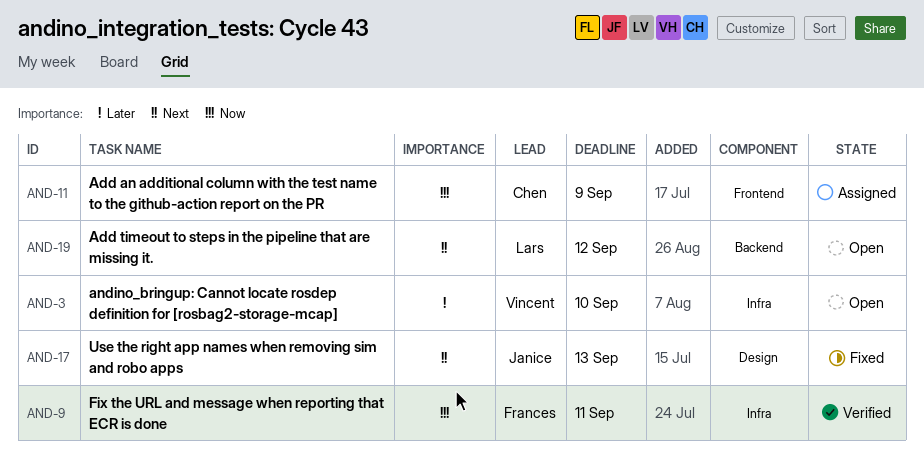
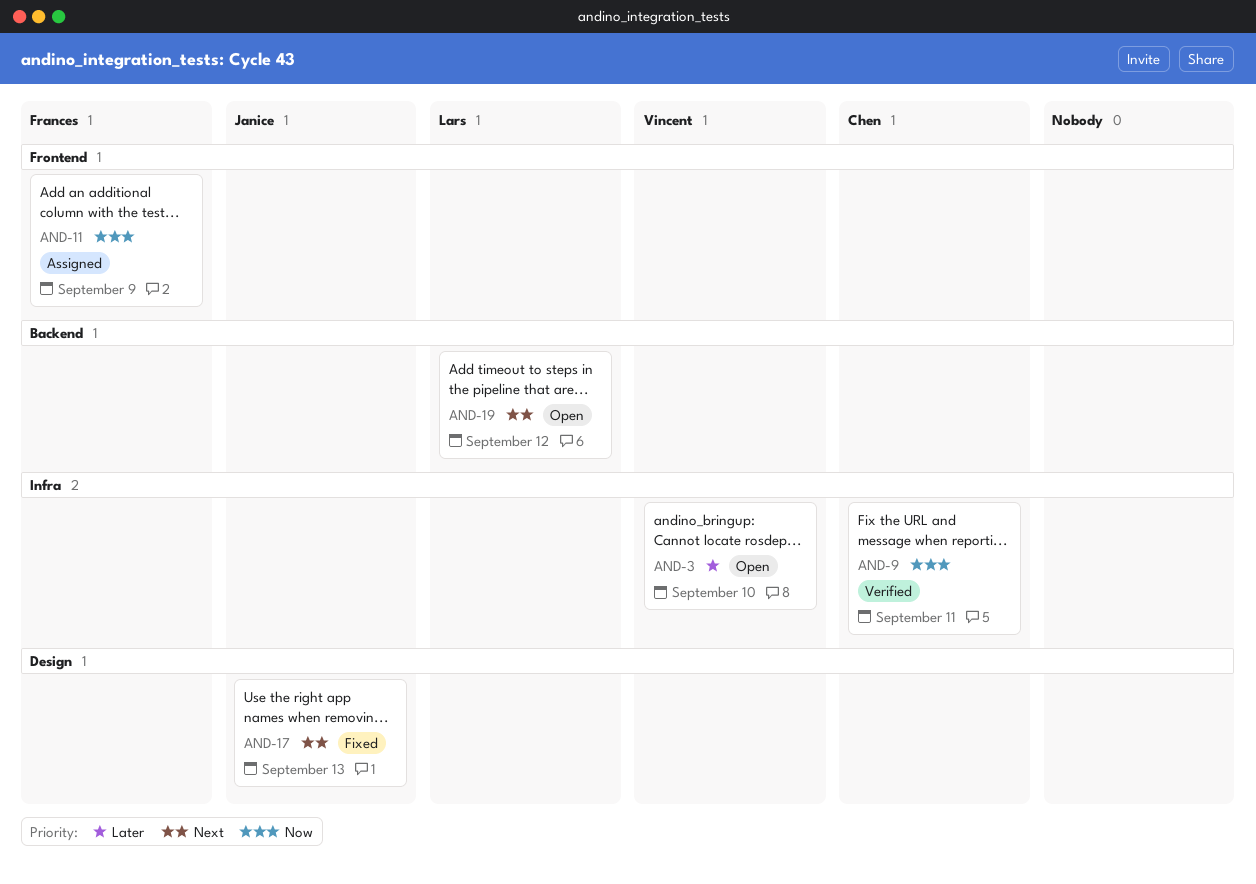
AND-9, owner: Frances -> Chen
AND-11, owner: Chen -> Frances

